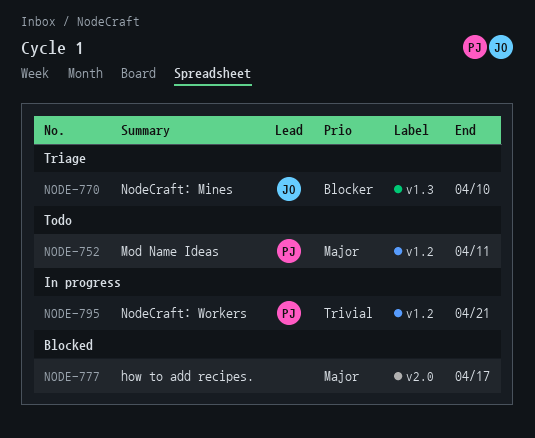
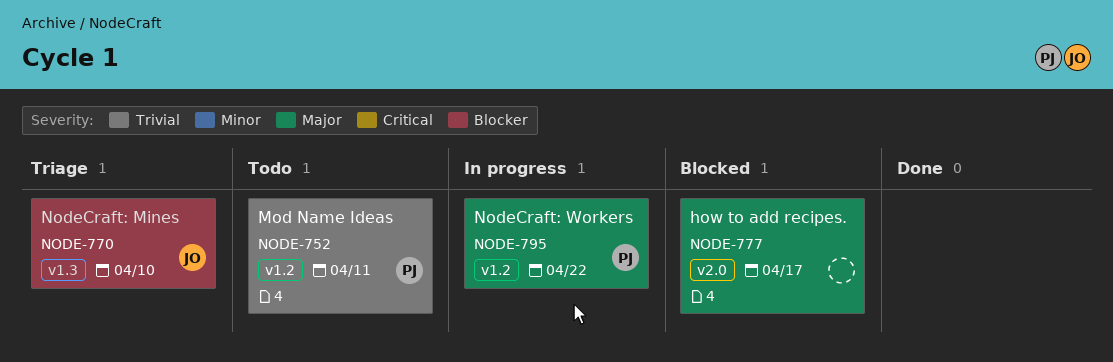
NODE-752, priority: Major -> Trivial
NODE-795, priority: Trivial -> Major
NODE-795, due: Apr 21 -> Apr 22

